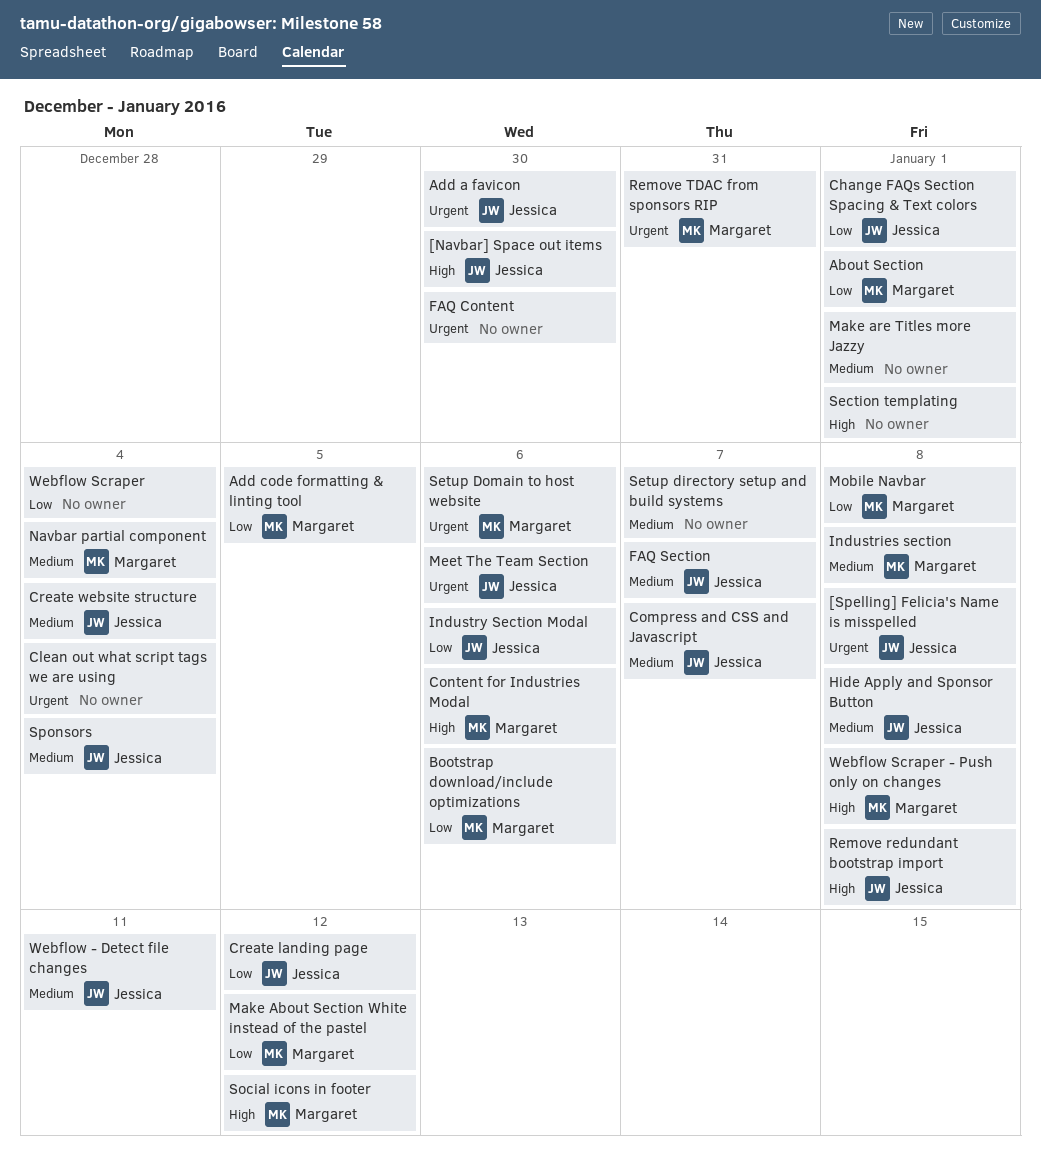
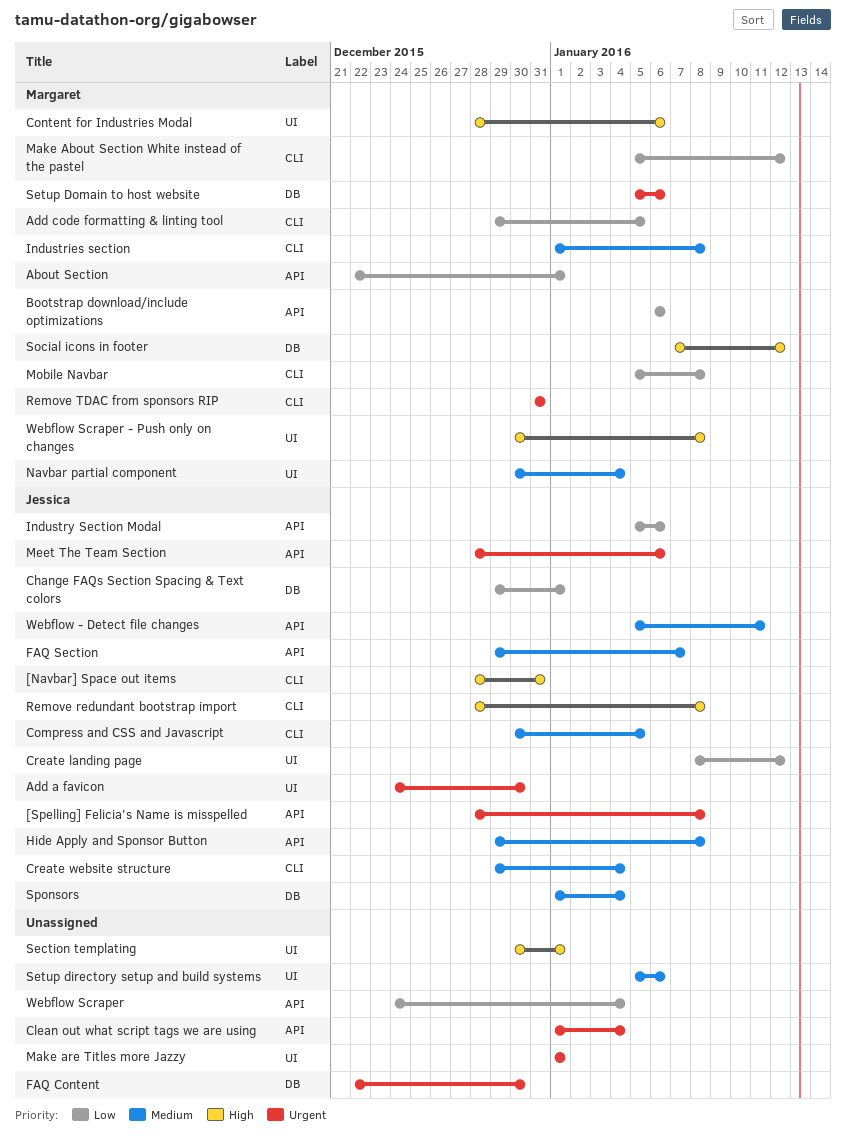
[Navbar] Space out items, due: Dec 30 -> Dec 31
Compress and CSS and Javascript, due: Jan 7 -> Jan 5
Make are Titles more Jazzy, priority: Medium -> Urgent
Setup directory setup and build systems, due: Jan 7 -> Jan 6

